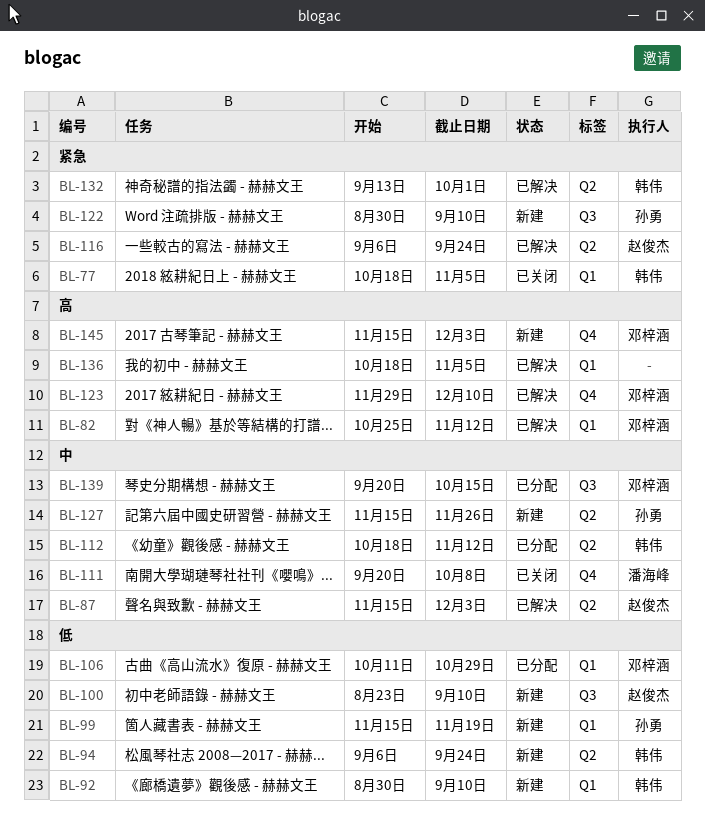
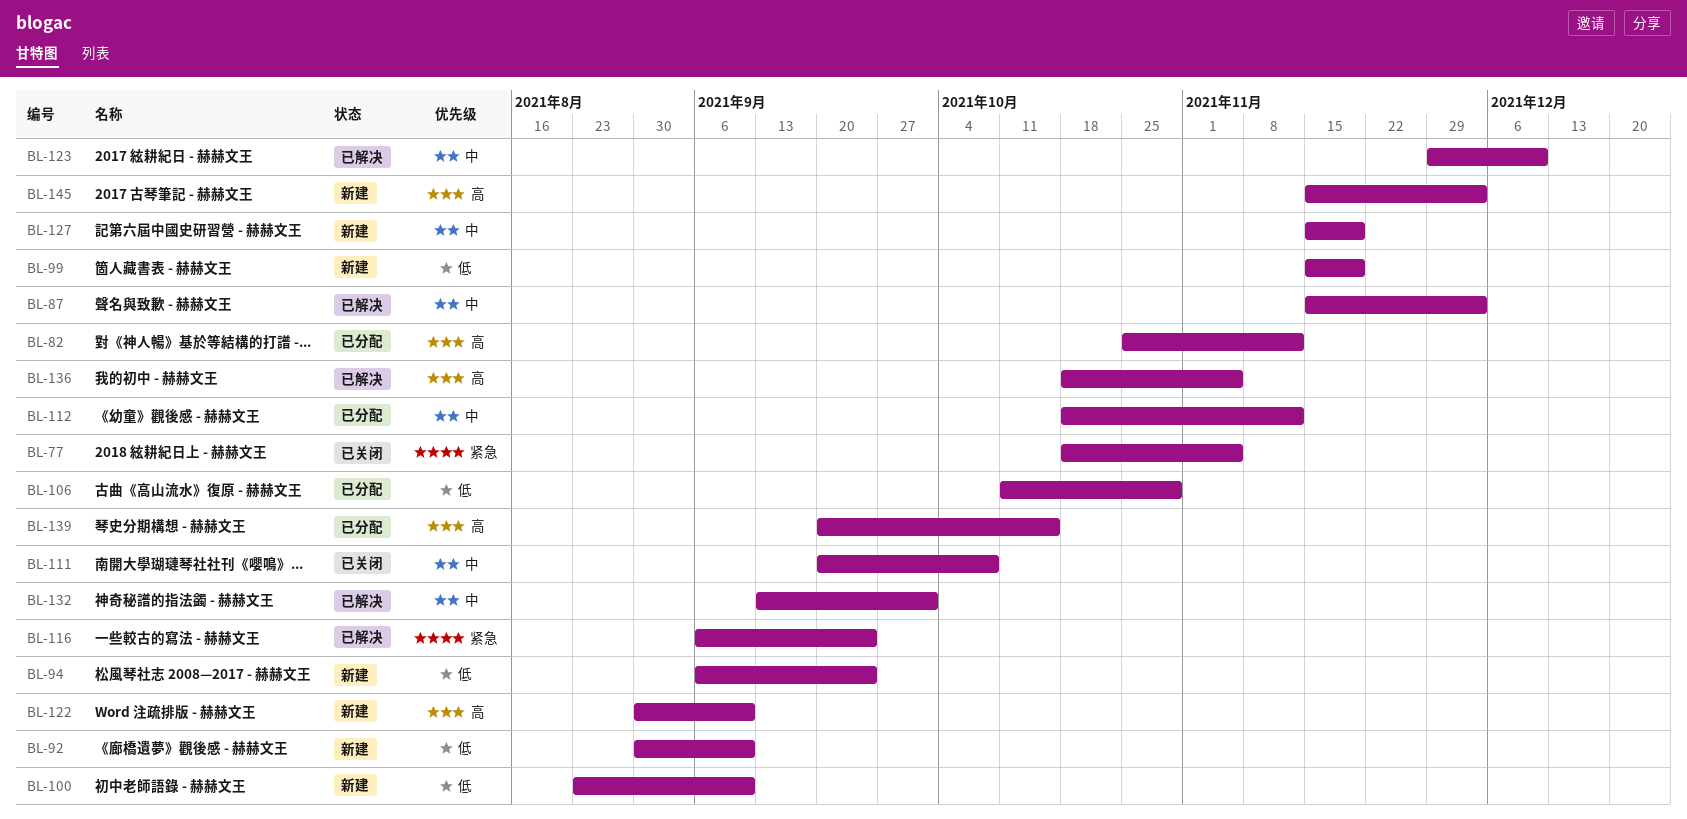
BL-82, status: 已解决 -> 已分配
BL-122, priority: 紧急 -> 高
BL-123, priority: 高 -> 中
BL-127, due: Nov 26 -> Nov 19
BL-132, priority: 紧急 -> 中
BL-139, priority: 中 -> 高

